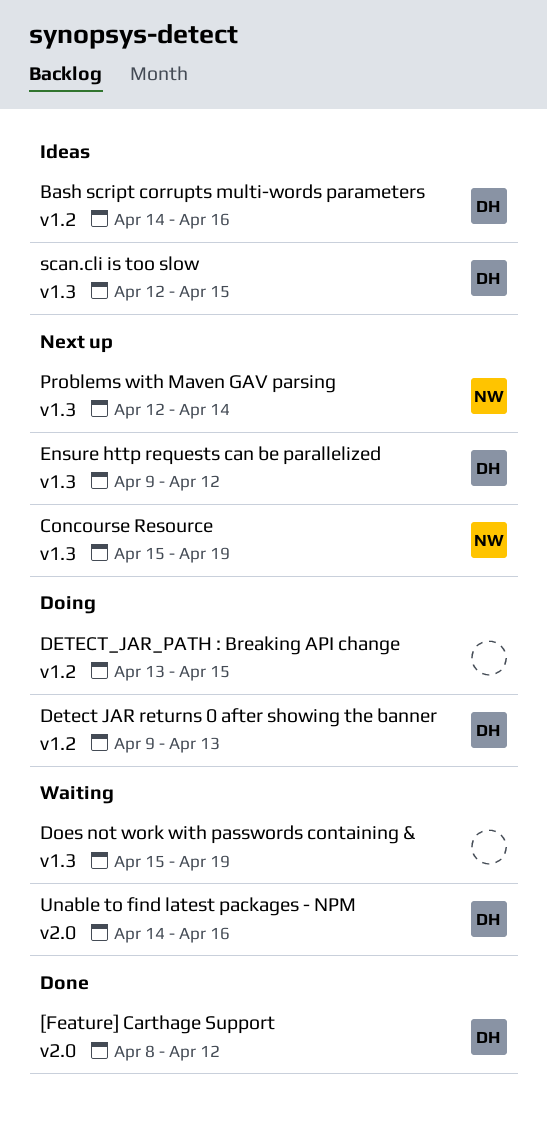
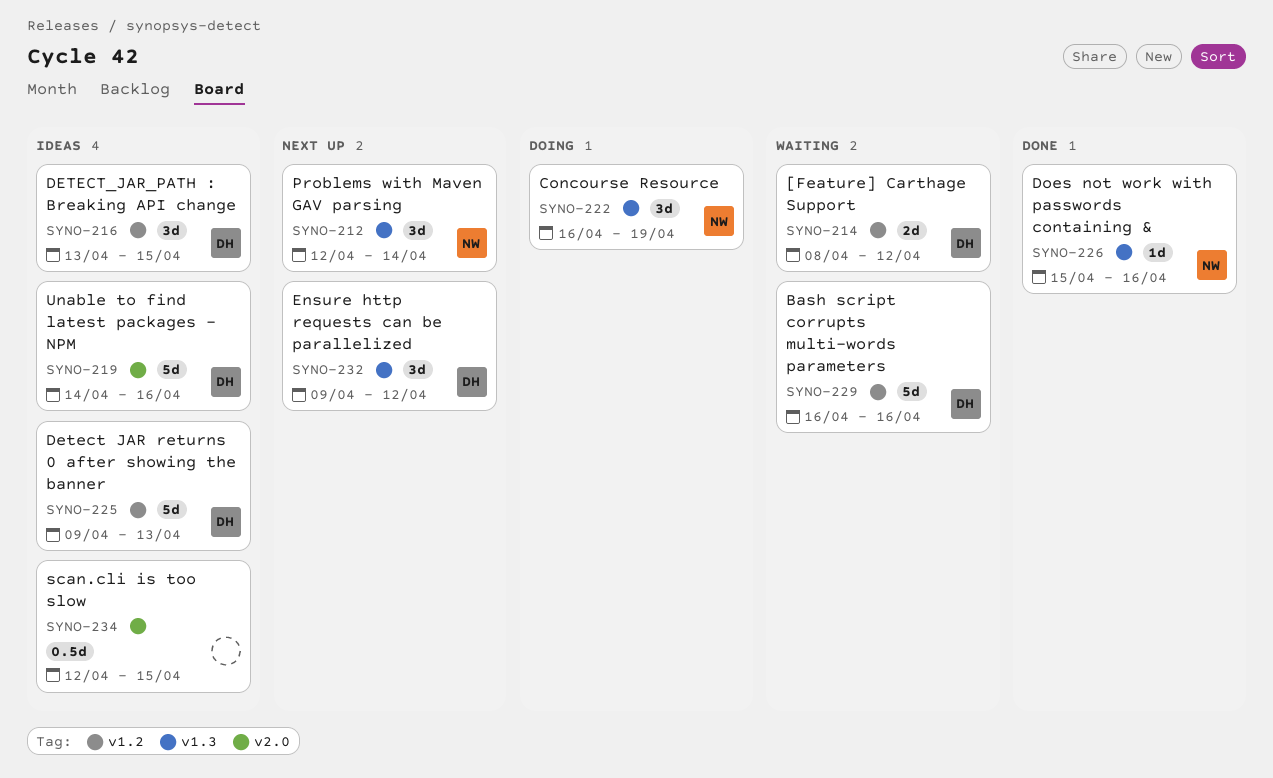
[Feature] Carthage Support, status: Done -> Waiting
[Feature] Carthage Support, label: v2.0 -> v1.2
Bash script corrupts multi-words parameters, status: Ideas -> Waiting
Bash script corrupts multi-words parameters, start: Apr 14 -> Apr 16
Concourse Resource, status: Next up -> Doing
Concourse Resource, start: Apr 15 -> Apr 16
Detect JAR returns 0 after showing the banner, status: Doing -> Ideas
DETECT_JAR_PATH : Breaking API change, status: Doing -> Ideas
DETECT_JAR_PATH : Breaking API change, owner: none -> DH
Does not work with passwords containing &, status: Waiting -> Done
Does not work with passwords containing &, owner: none -> NW
Does not work with passwords containing &, due: Apr 19 -> Apr 16
scan.cli is too slow, owner: DH -> none
scan.cli is too slow, label: v1.3 -> v2.0
Unable to find latest packages - NPM, status: Waiting -> Ideas

